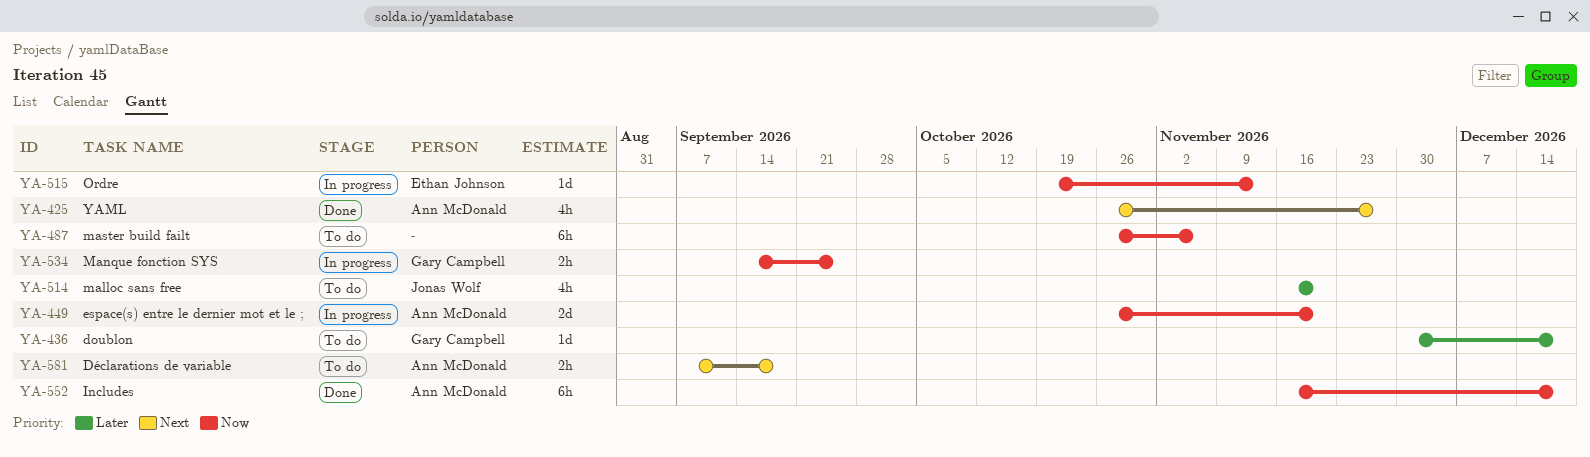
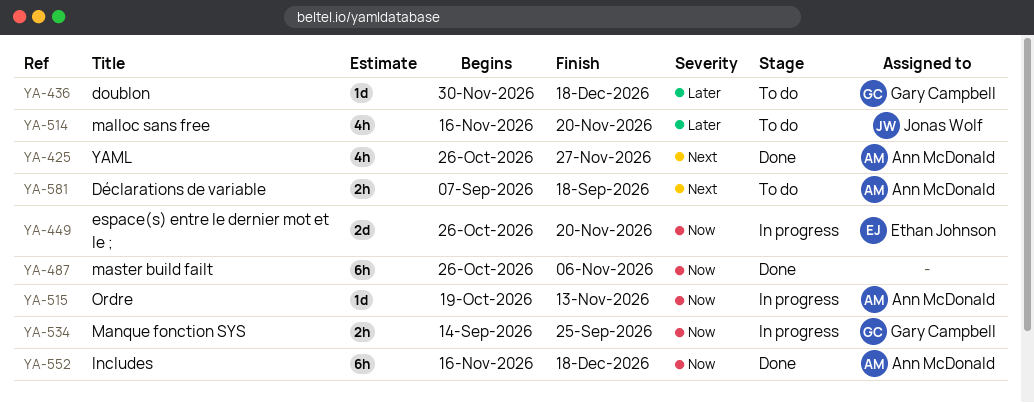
YA-449, owner: Ann McDonald -> Ethan Johnson
YA-487, status: To do -> Done
YA-515, owner: Ethan Johnson -> Ann McDonald

